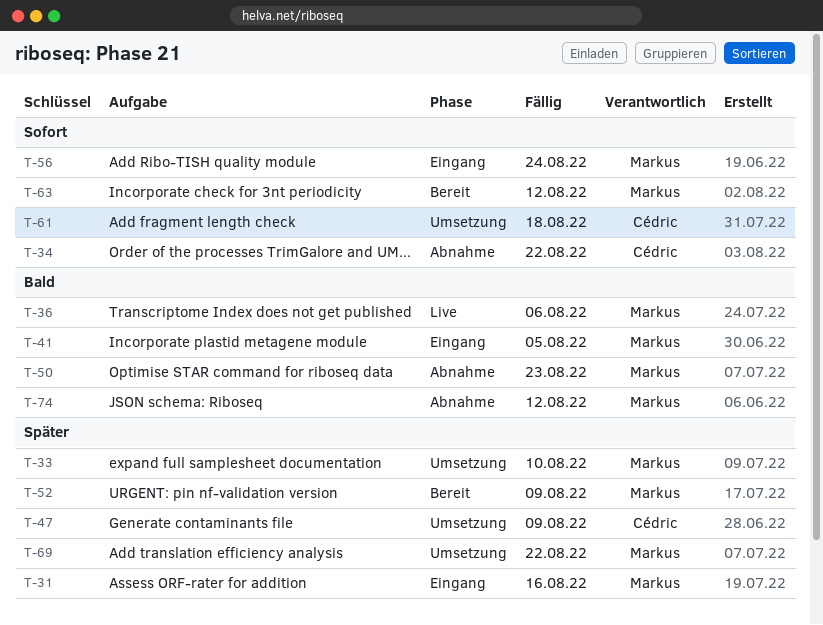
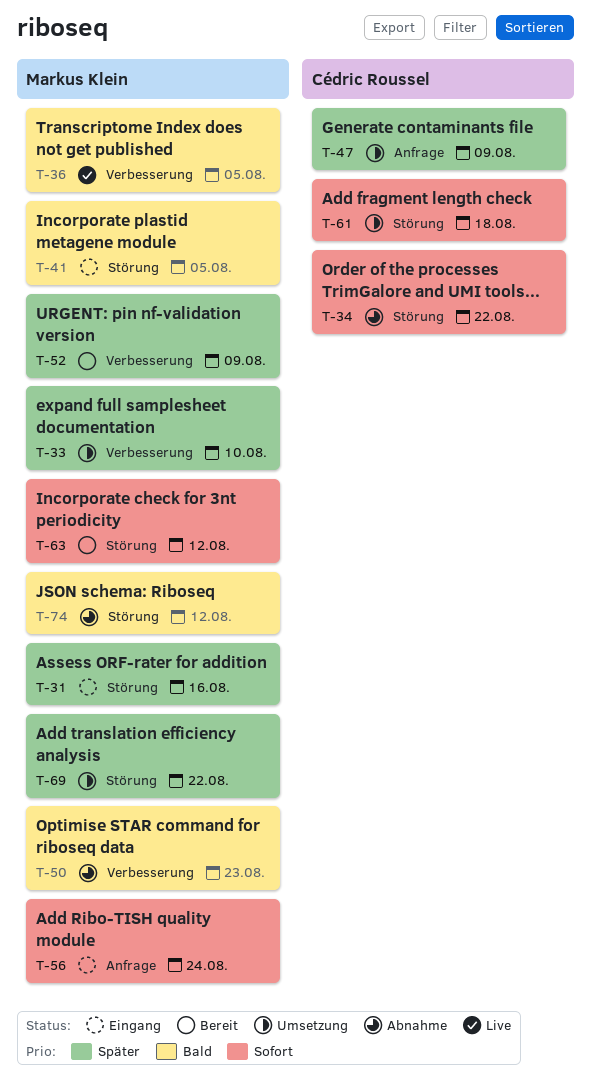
T-36, due: Aug 6 -> Aug 5

